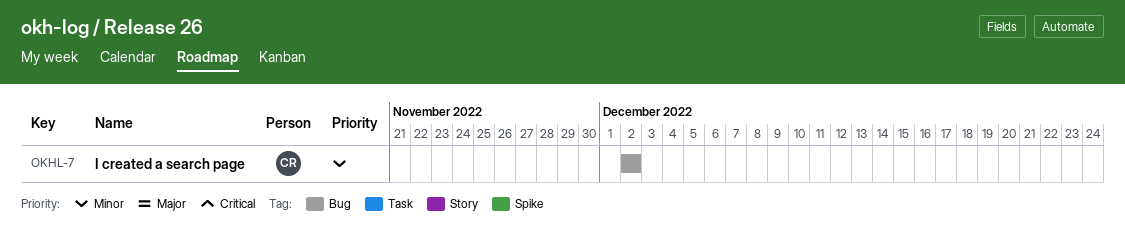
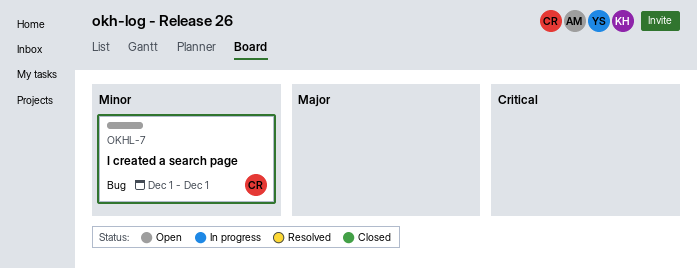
OKHL-7, start: Dec 2 -> Dec 1
OKHL-7, due: Dec 2 -> Dec 1

